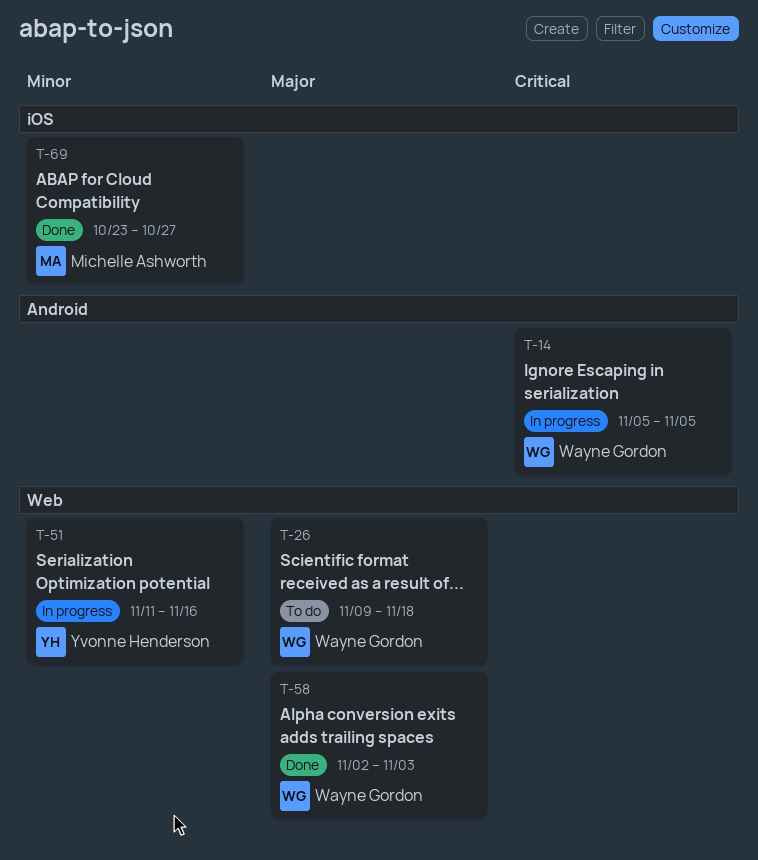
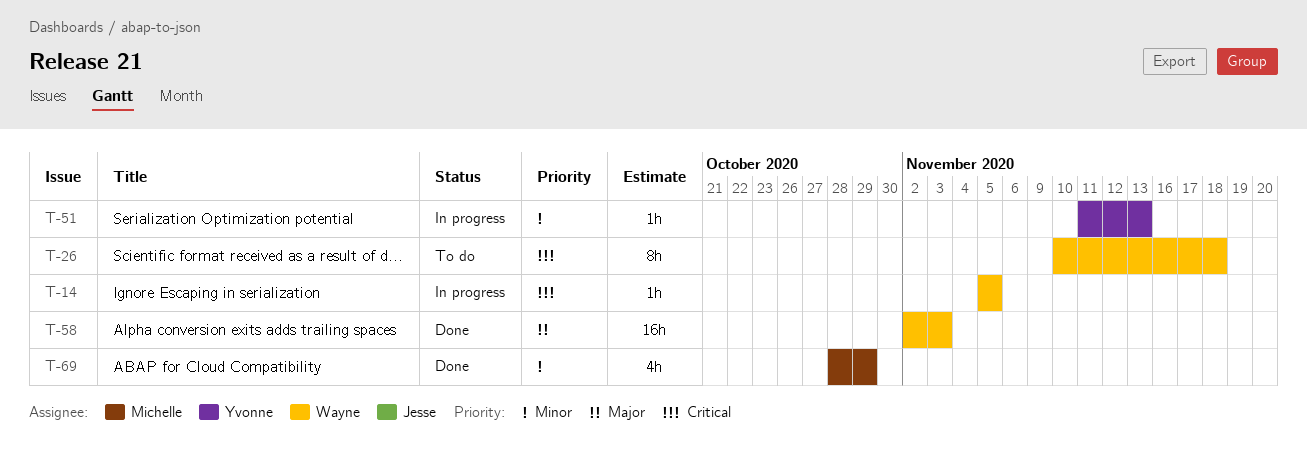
T-26, priority: Major -> Critical
T-26, start: Nov 9 -> Nov 10
T-51, due: Nov 16 -> Nov 13
T-69, start: Oct 23 -> Oct 28
T-69, due: Oct 27 -> Oct 29

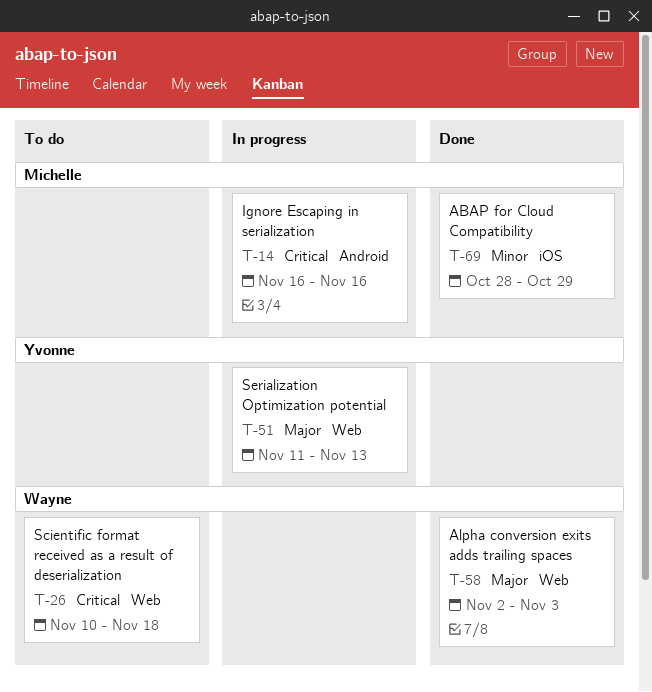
T-14, owner: Wayne -> Michelle
T-14, start: Nov 5 -> Nov 16
T-14, due: Nov 5 -> Nov 16
T-51, priority: Minor -> Major

